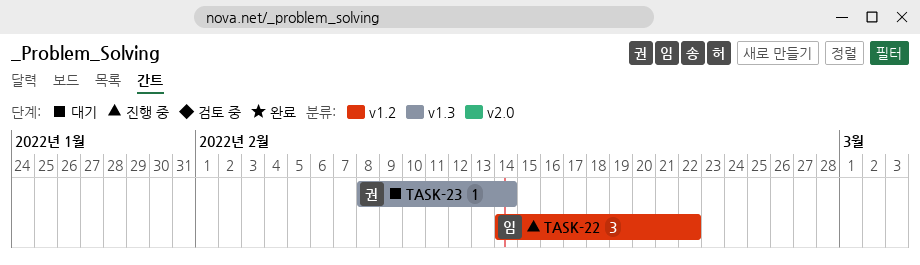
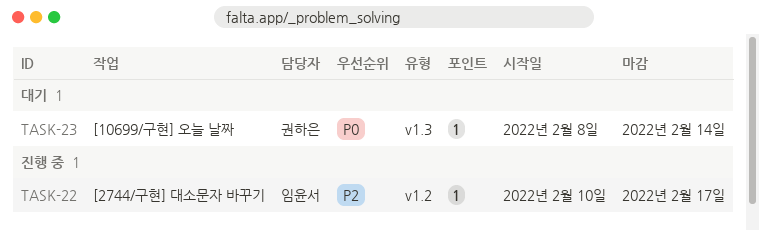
TASK-22, estimate: 3 -> 1
TASK-22, start: Feb 14 -> Feb 10
TASK-22, due: Feb 22 -> Feb 17

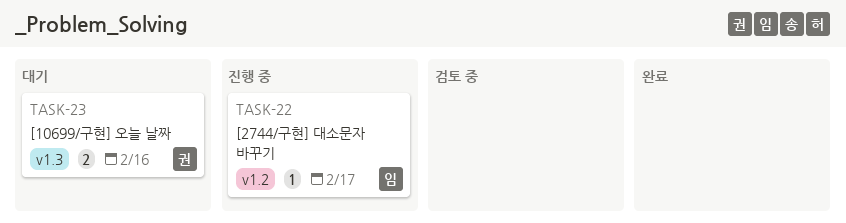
TASK-23, estimate: 1 -> 2
TASK-23, due: Feb 14 -> Feb 16

